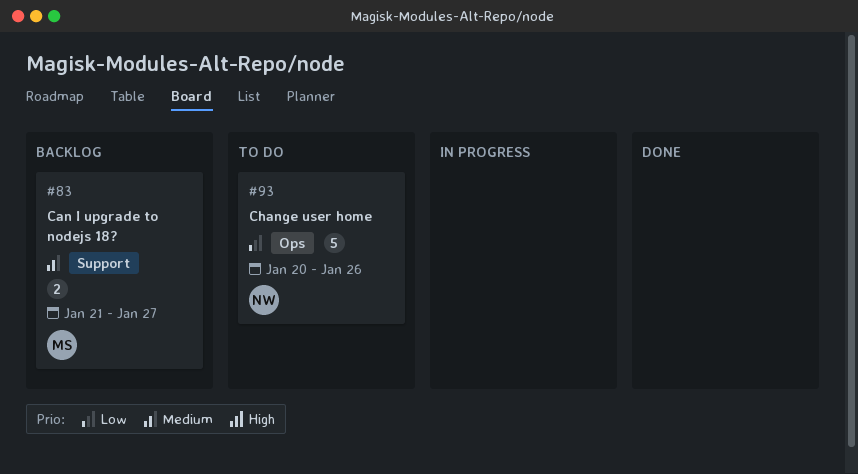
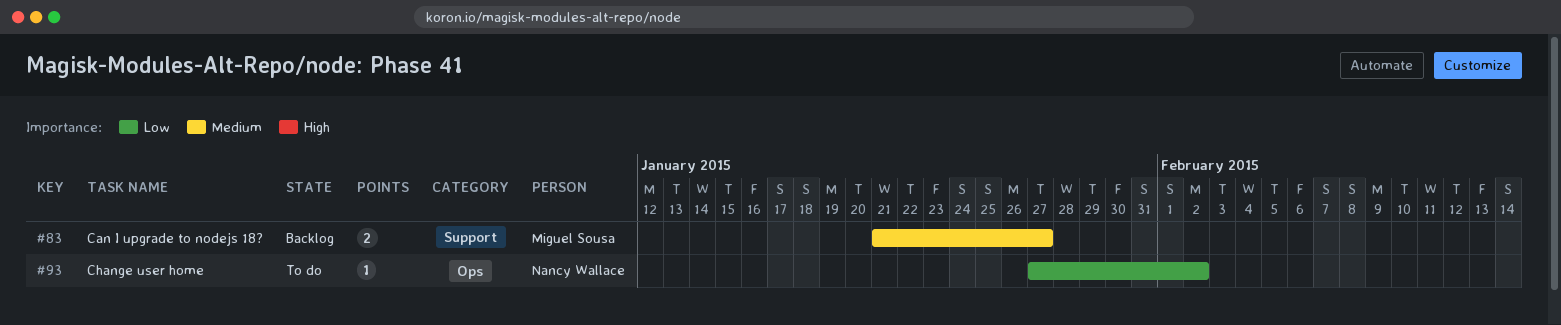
#93, estimate: 5 -> 1
#93, start: Jan 20 -> Jan 27
#93, due: Jan 26 -> Feb 2

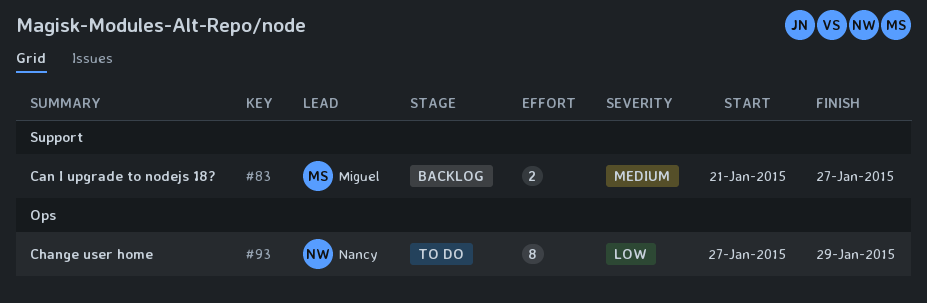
#93, estimate: 1 -> 8
#93, due: Feb 2 -> Jan 29

